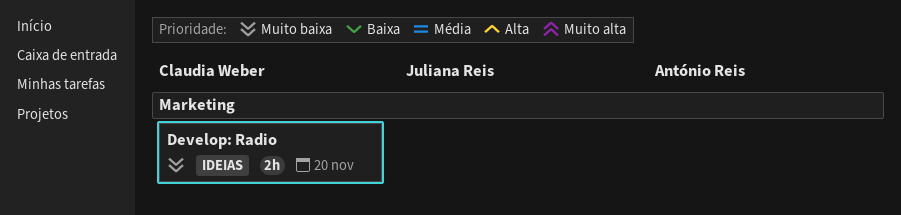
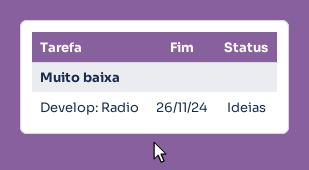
Develop: Radio, due: Nov 20 -> Nov 26

